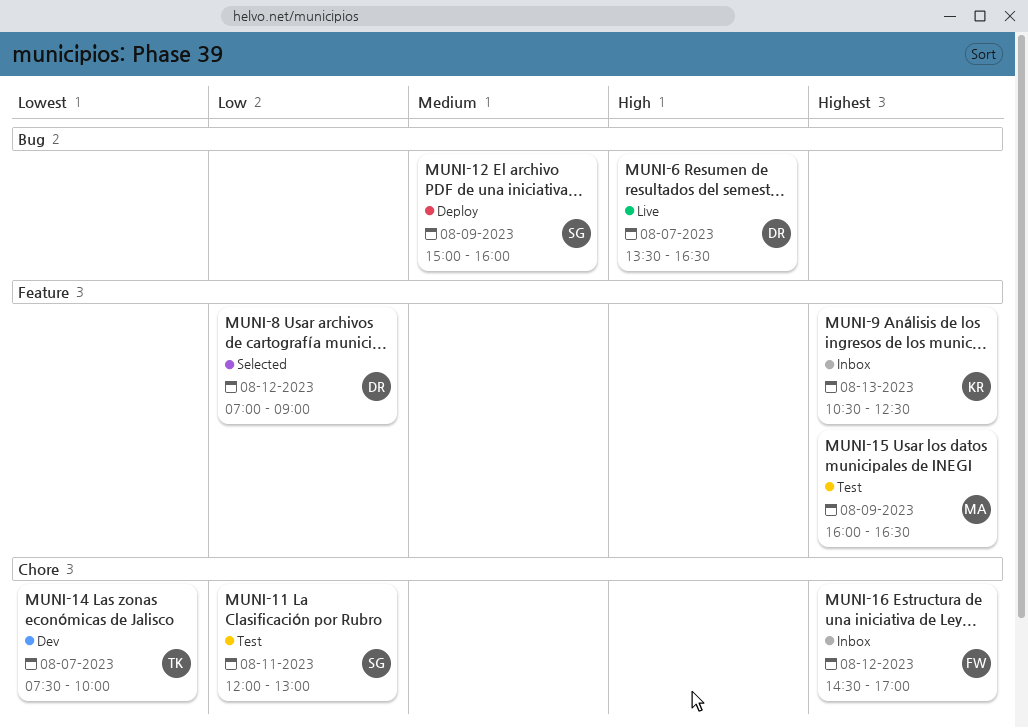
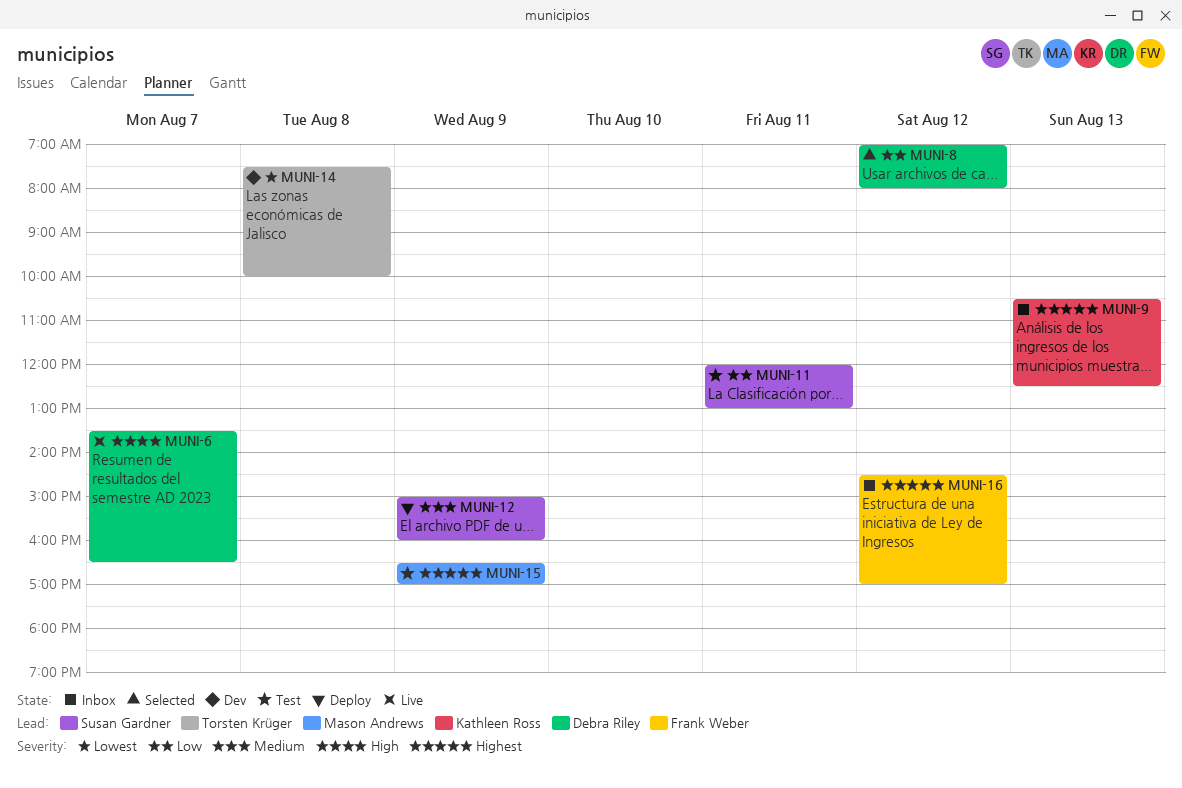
MUNI-8, ends: 09:00 -> 08:00
MUNI-14, day: Aug 7 -> Aug 8
MUNI-15, begins: 16:00 -> 16:30
MUNI-15, ends: 16:30 -> 17:00

